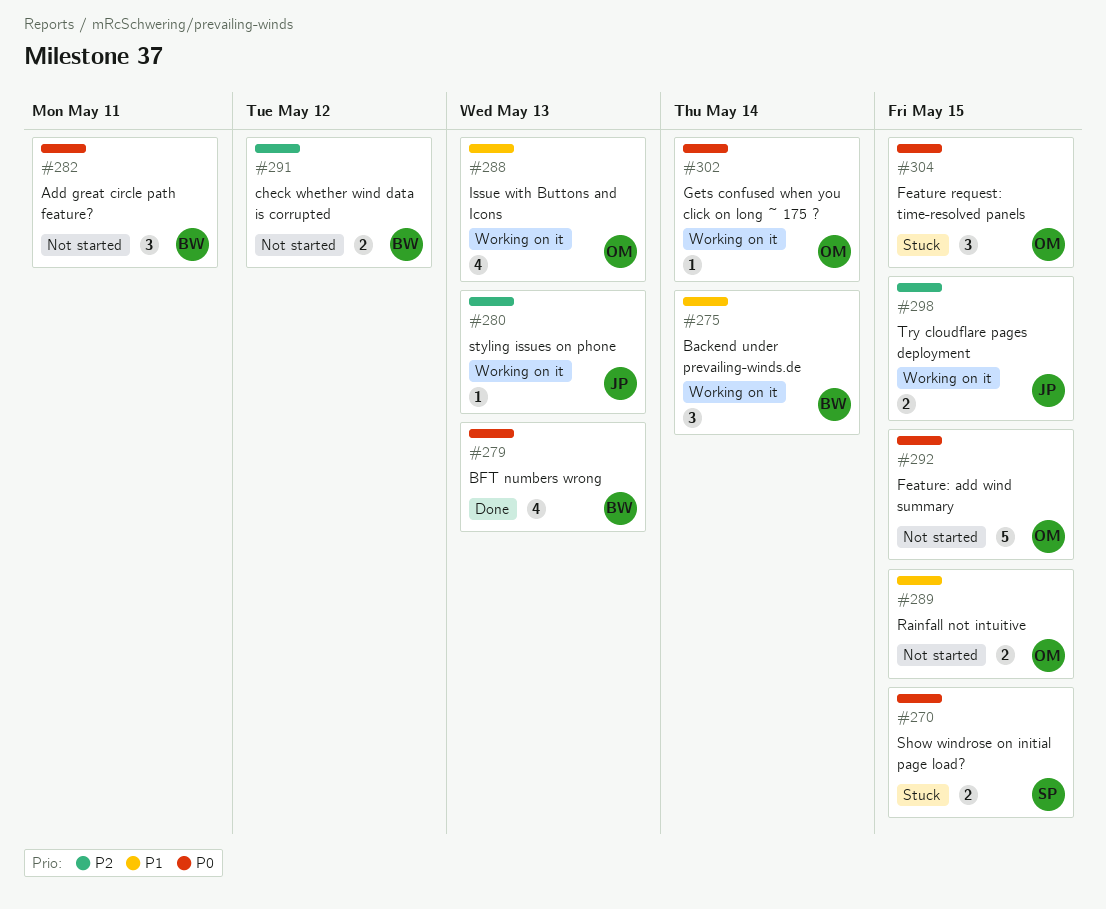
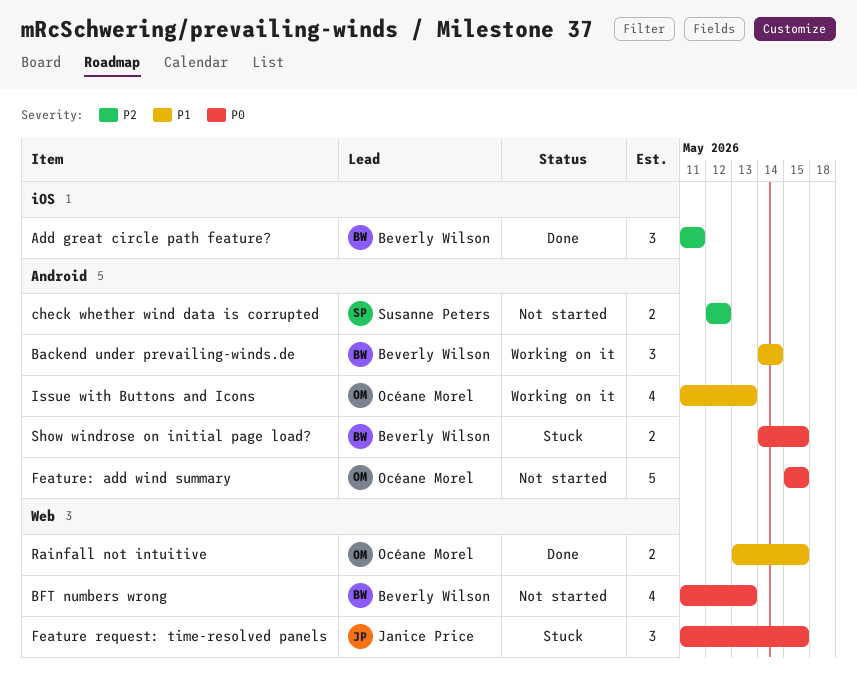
Add great circle path feature?, status: Not started -> Done
Add great circle path feature?, priority: P0 -> P2
BFT numbers wrong, status: Done -> Not started
check whether wind data is corrupted, owner: Beverly Wilson -> Susanne Peters
Feature request: time-resolved panels, owner: Océane Morel -> Janice Price
Gets confused when you click on long ~ 175 ?: present -> none
Rainfall not intuitive, status: Not started -> Done
Show windrose on initial page load?, owner: Susanne Peters -> Beverly Wilson
styling issues on phone: present -> none
Try cloudflare pages deployment: present -> none

